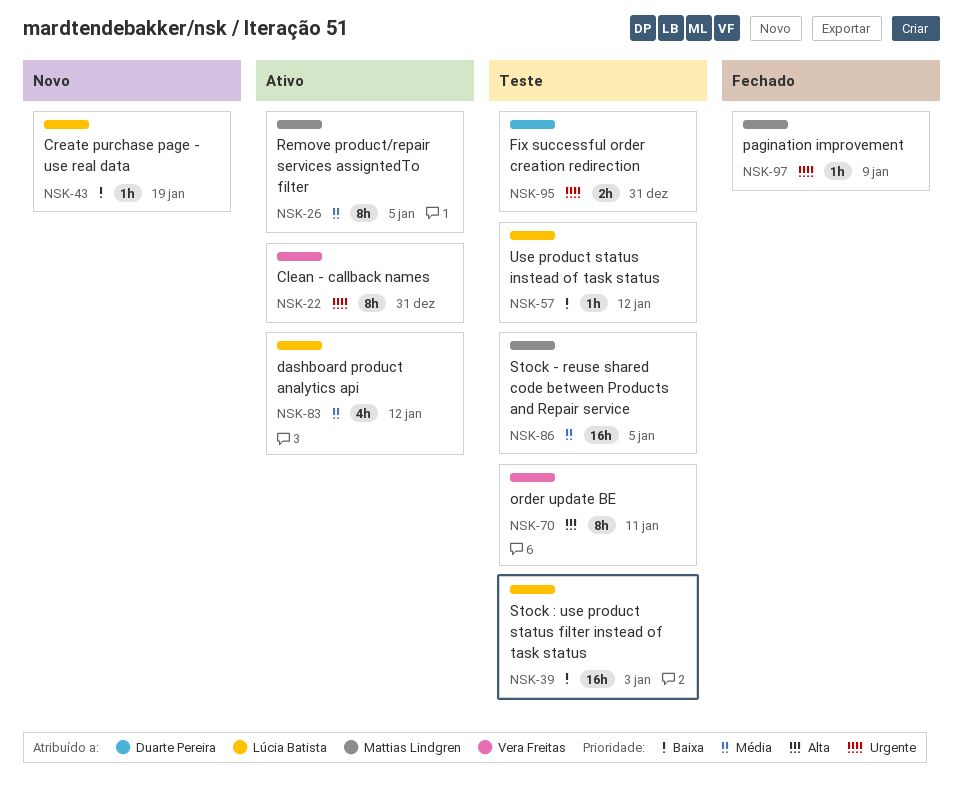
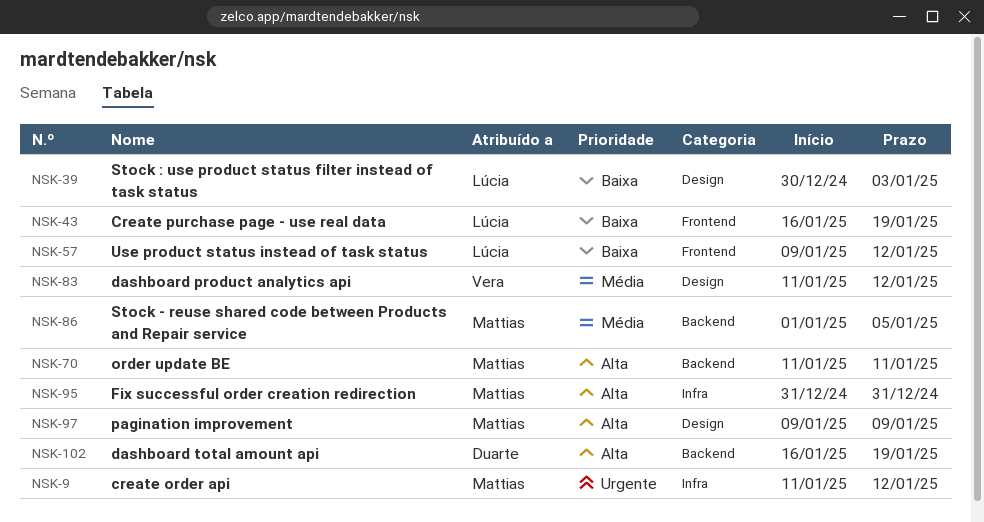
NSK-9: none -> present
NSK-22: present -> none
NSK-26: present -> none
NSK-70, owner: Vera Freitas -> Mattias Lindgren
NSK-83, owner: Lúcia Batista -> Vera Freitas
NSK-95, owner: Duarte Pereira -> Mattias Lindgren
NSK-95, priority: Urgente -> Alta
NSK-97, priority: Urgente -> Alta
NSK-102: none -> present

